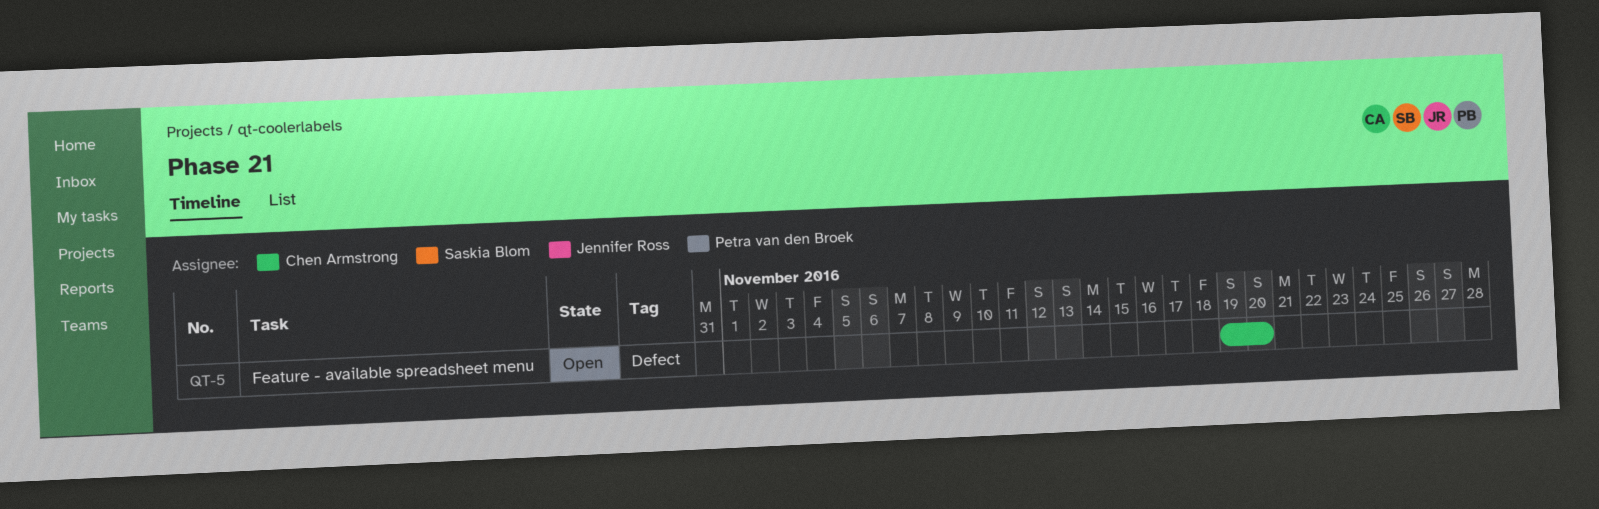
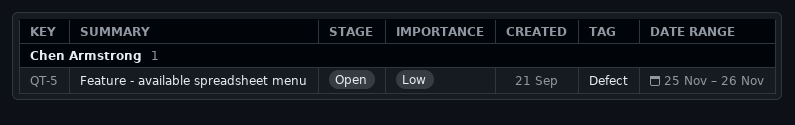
QT-5, start: Nov 19 -> Nov 25
QT-5, due: Nov 20 -> Nov 26

